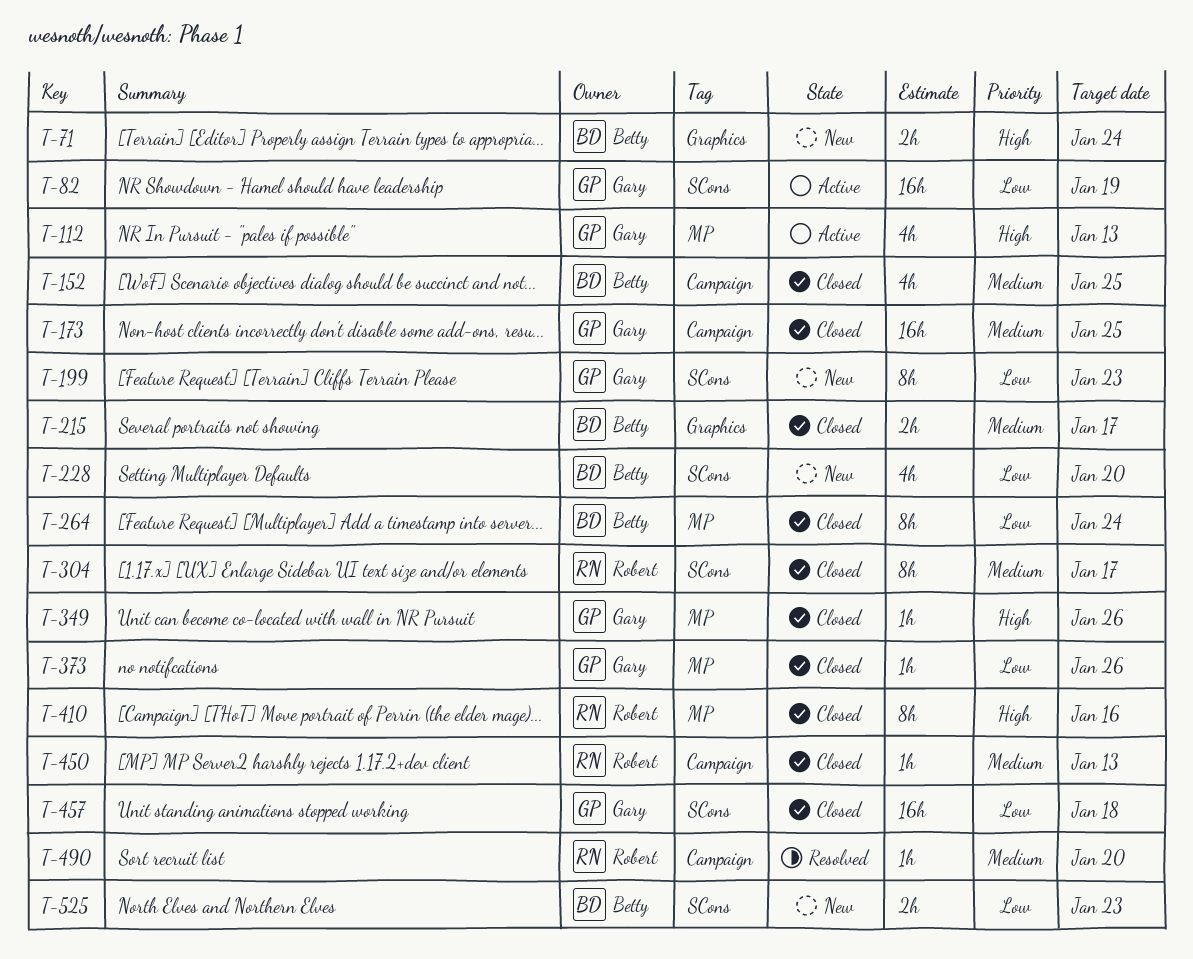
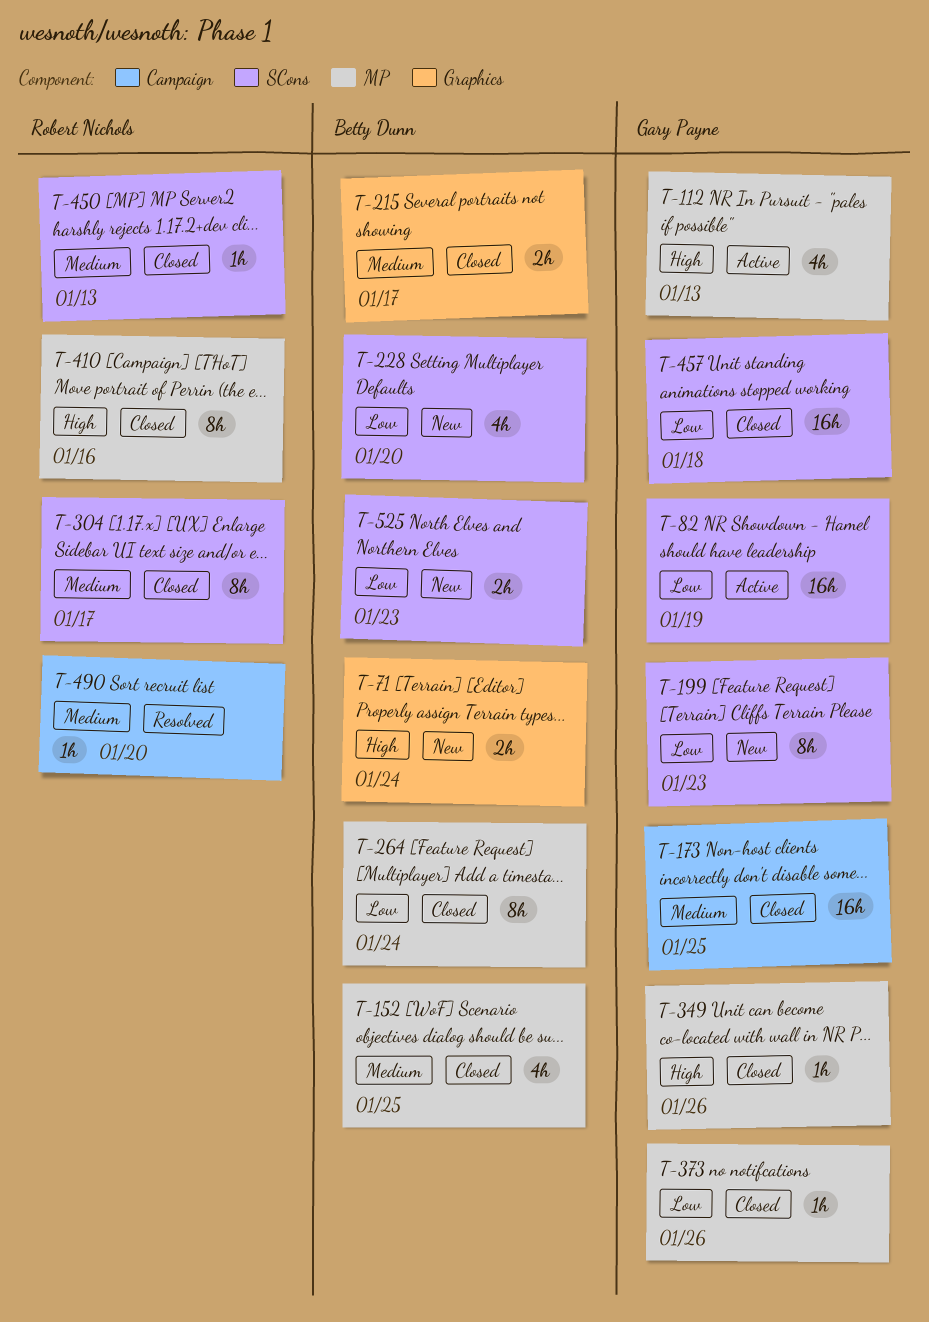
T-152, label: Campaign -> MP
T-450, label: Campaign -> SCons

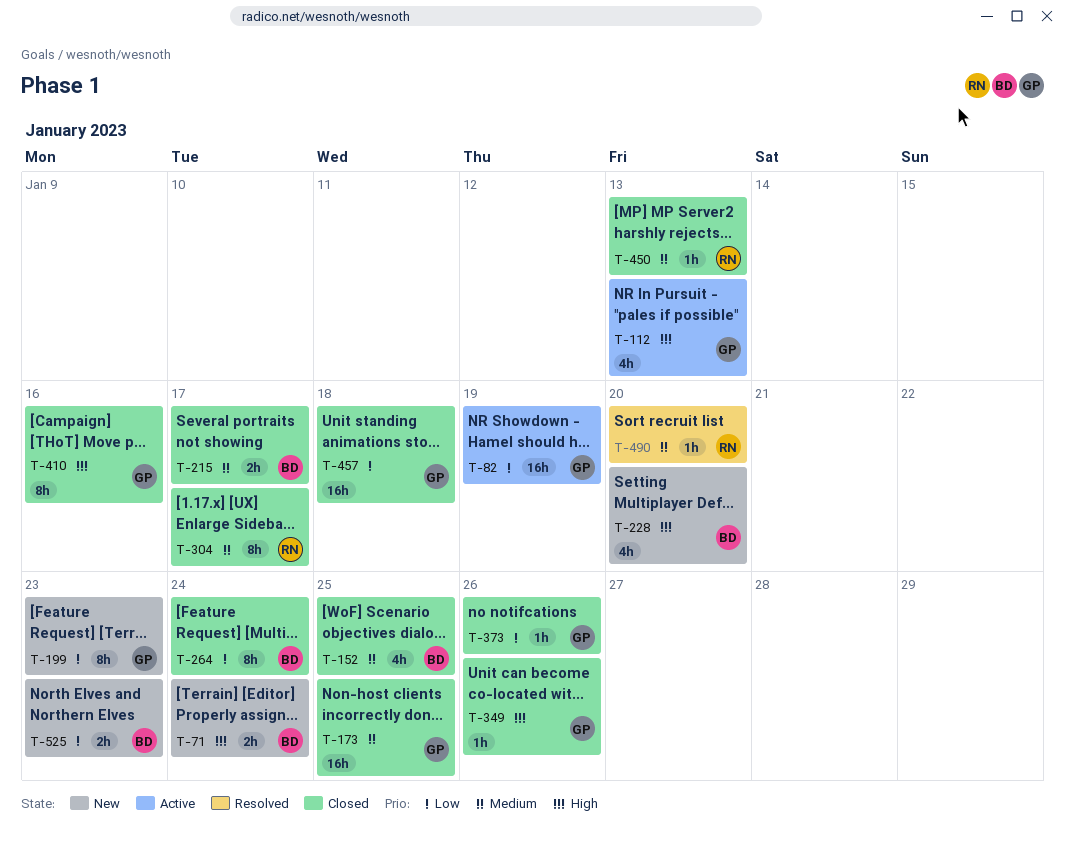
T-228, priority: Low -> High
T-410, owner: Robert Nichols -> Gary Payne

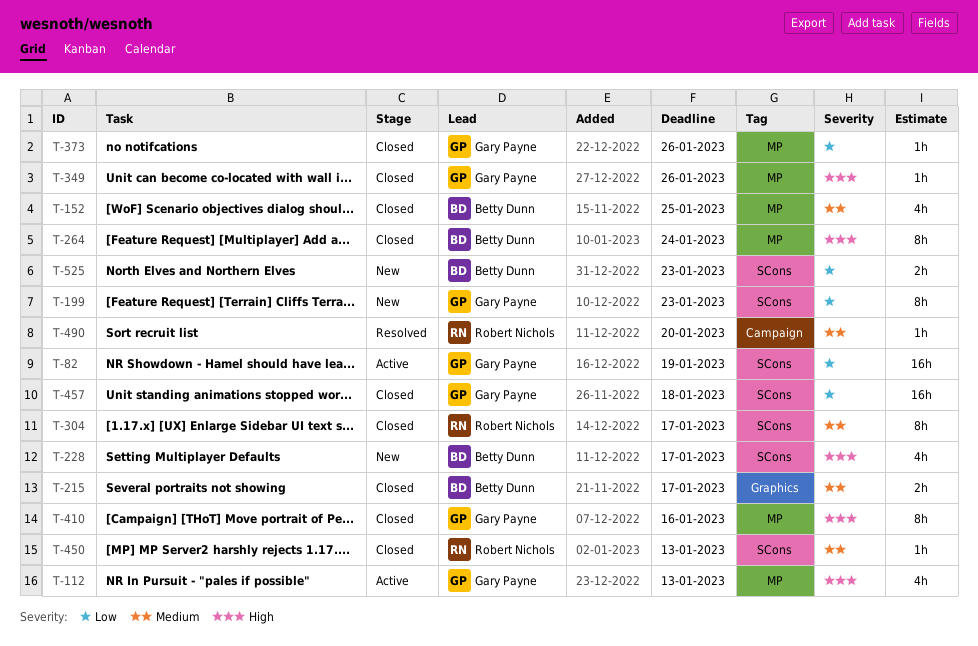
T-71: present -> none
T-173: present -> none
T-228, due: Jan 20 -> Jan 17
T-264, priority: Low -> High

